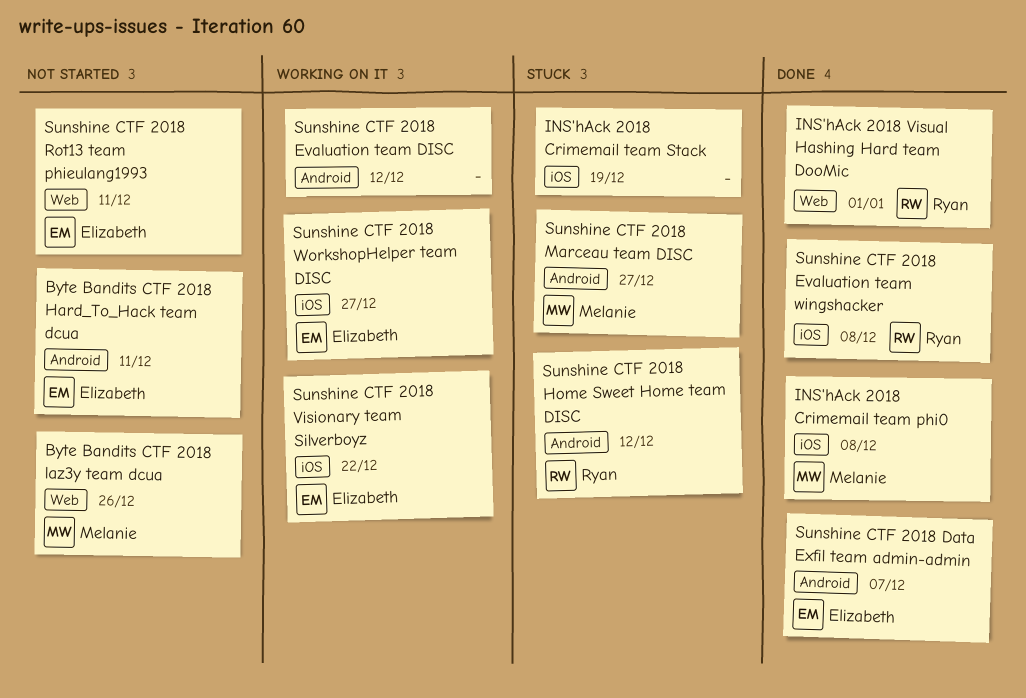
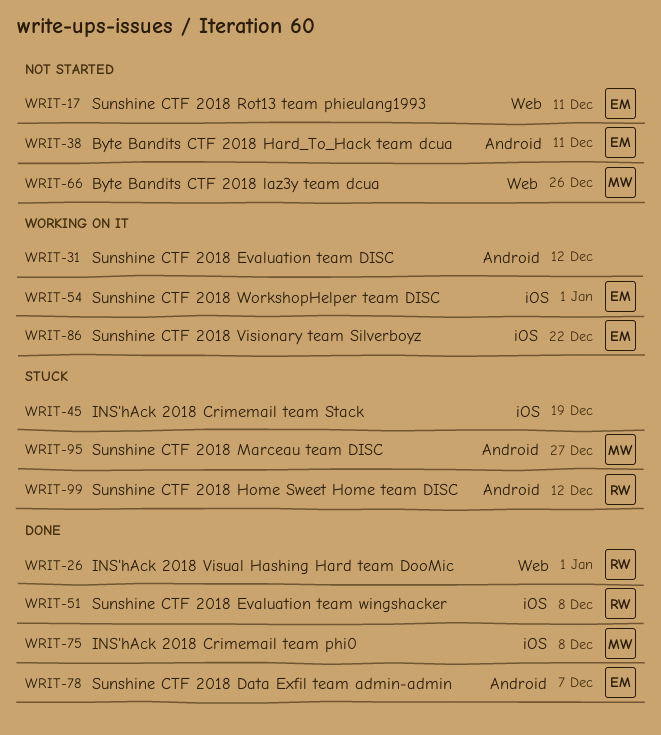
Sunshine CTF 2018 WorkshopHelper team DISC, due: Dec 27 -> Jan 1

